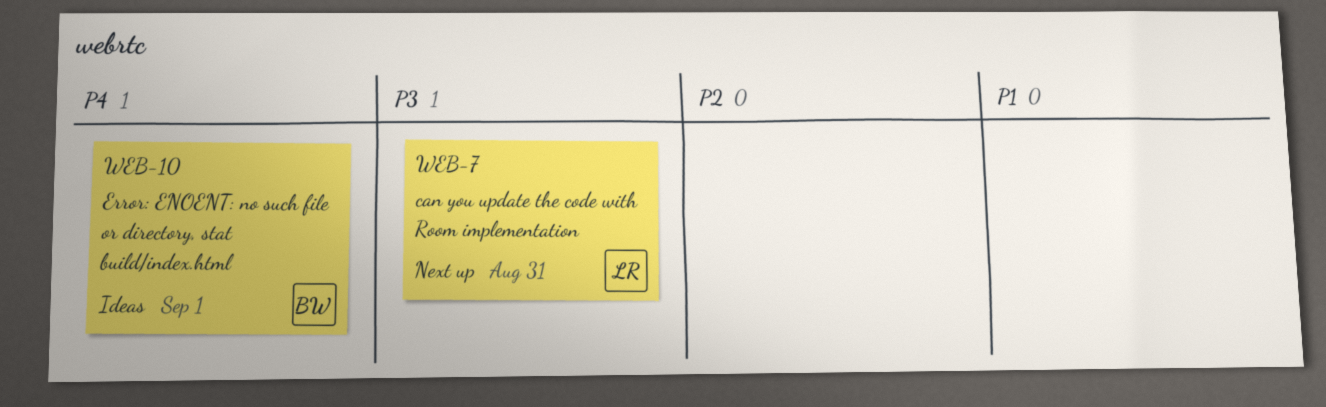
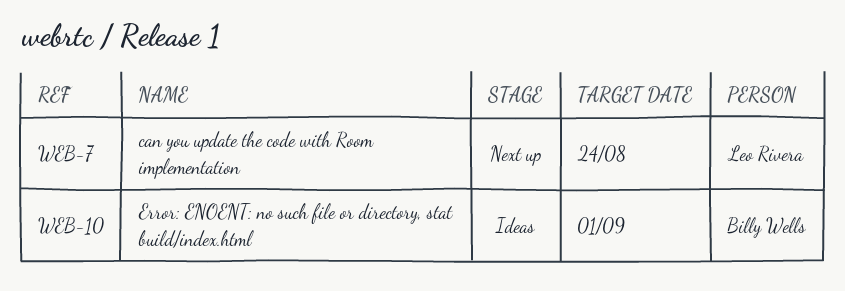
WEB-7, due: Aug 31 -> Aug 24

